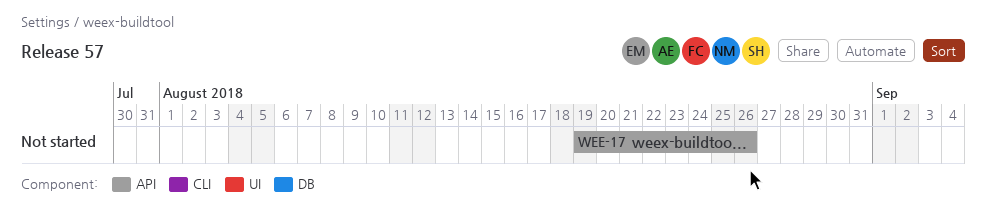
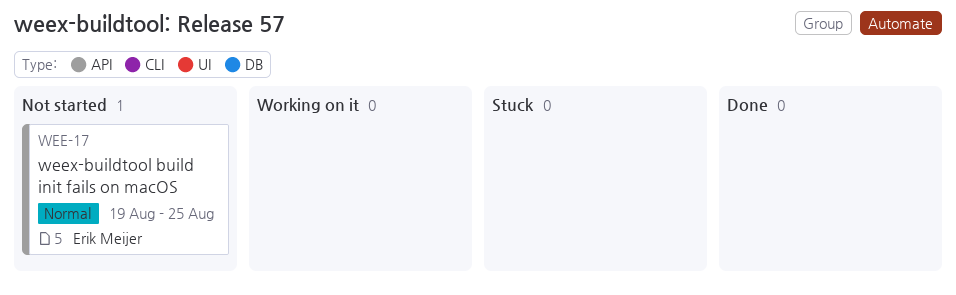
WEE-17, due: Aug 26 -> Aug 25

